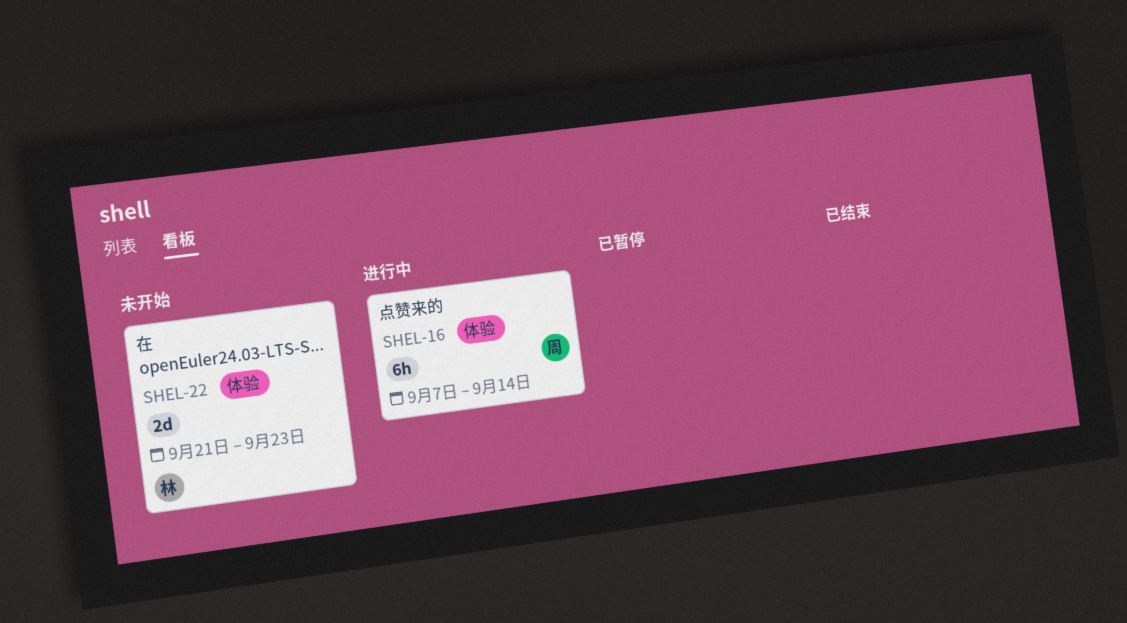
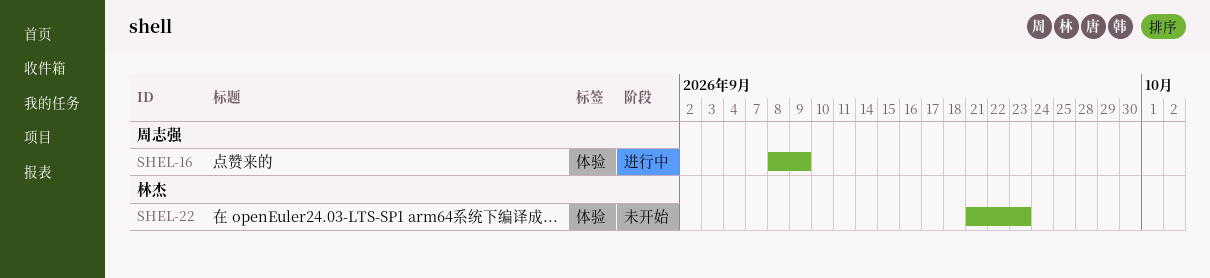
SHEL-16, start: Sep 7 -> Sep 8
SHEL-16, due: Sep 14 -> Sep 9

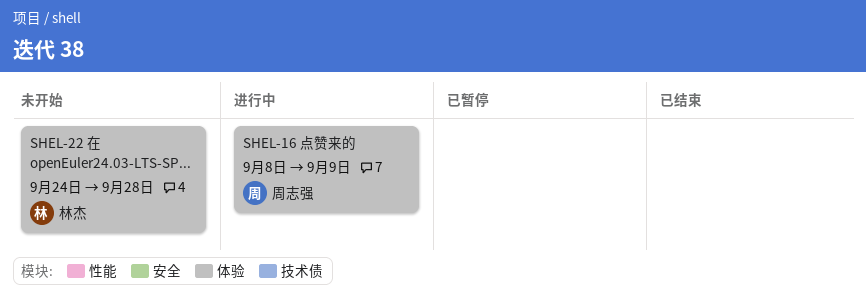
SHEL-22, start: Sep 21 -> Sep 24
SHEL-22, due: Sep 23 -> Sep 28

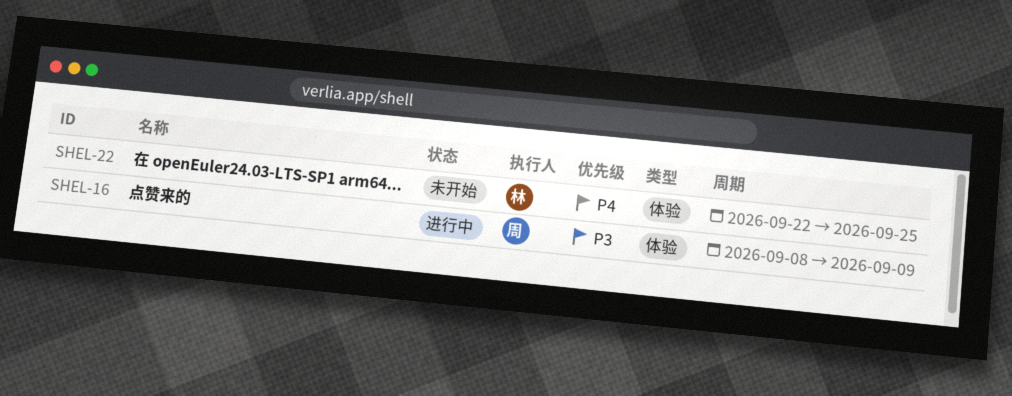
SHEL-22, start: Sep 24 -> Sep 22
SHEL-22, due: Sep 28 -> Sep 25

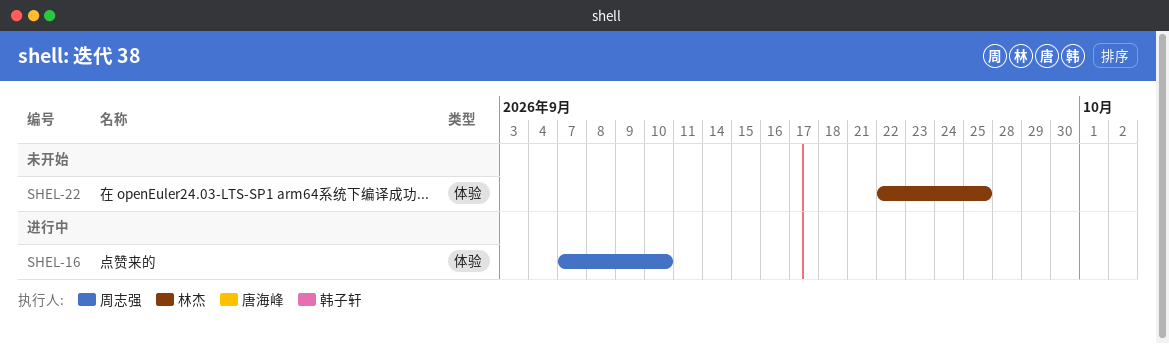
SHEL-16, start: Sep 8 -> Sep 7
SHEL-16, due: Sep 9 -> Sep 10

